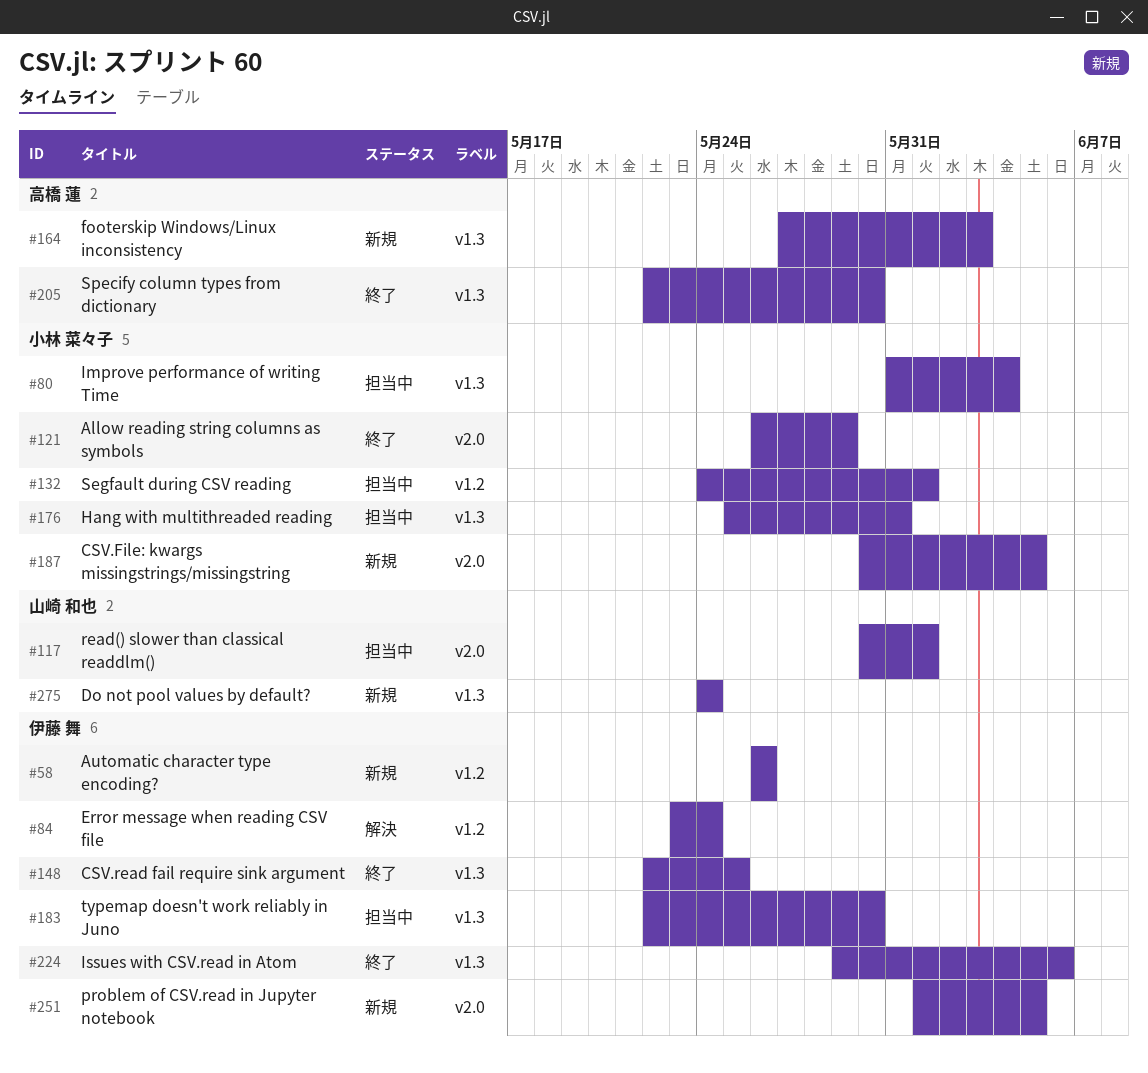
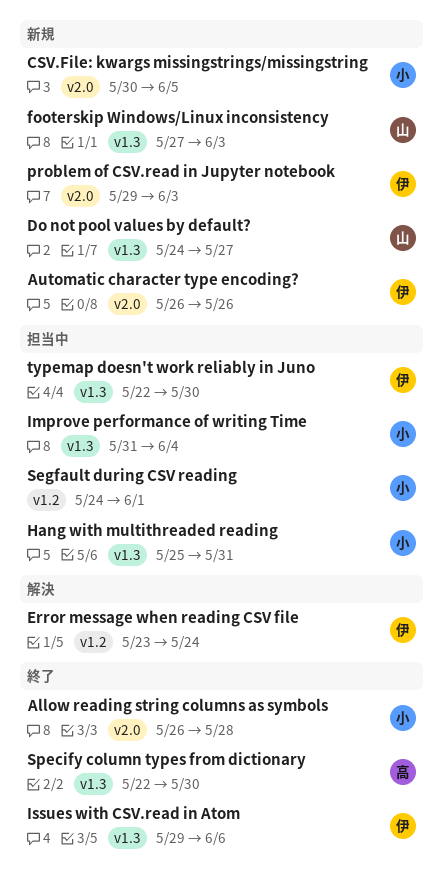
Allow reading string columns as symbols, due: May 29 -> May 28
Automatic character type encoding?, label: v1.2 -> v2.0
CSV.read fail require sink argument: present -> none
Do not pool values by default?, due: May 24 -> May 27
footerskip Windows/Linux inconsistency, owner: 高橋 蓮 -> 山崎 和也
problem of CSV.read in Jupyter notebook, start: Jun 1 -> May 29
problem of CSV.read in Jupyter notebook, due: Jun 5 -> Jun 3
read() slower than classical readdlm(): present -> none

